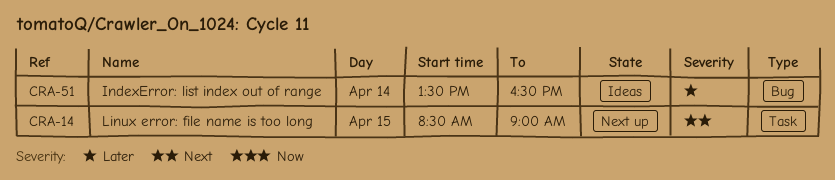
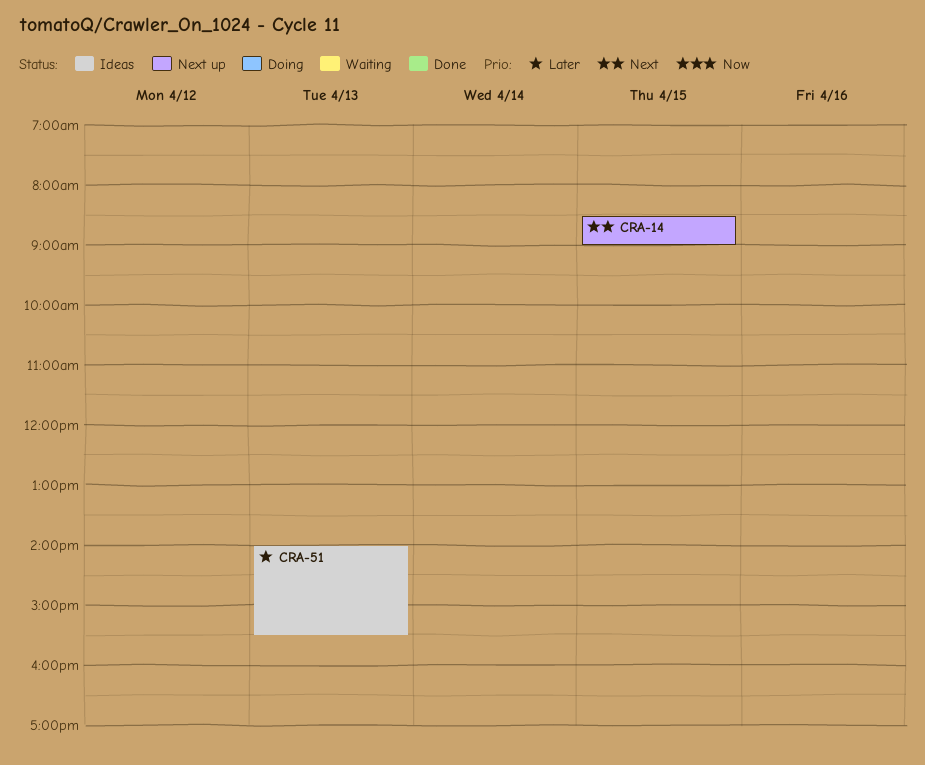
CRA-51, day: Apr 14 -> Apr 13
CRA-51, begins: 13:30 -> 14:00
CRA-51, ends: 16:30 -> 15:30

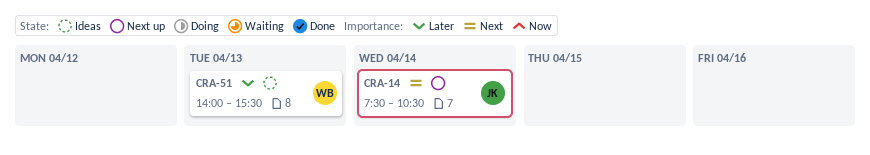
CRA-14, day: Apr 15 -> Apr 14
CRA-14, begins: 08:30 -> 07:30
CRA-14, ends: 09:00 -> 10:30

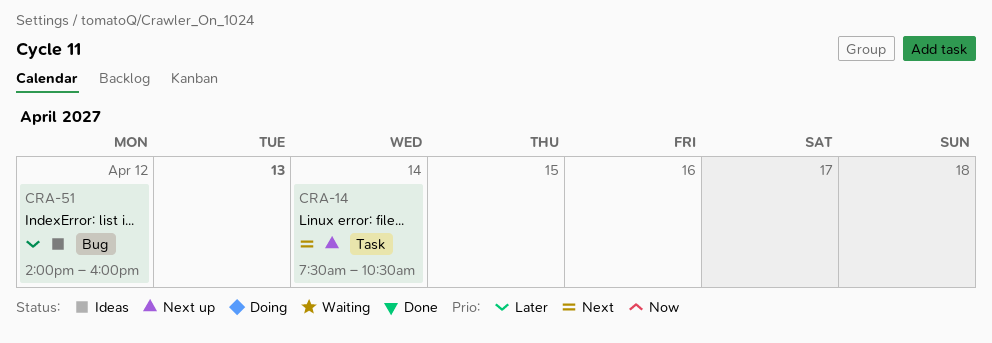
CRA-51, day: Apr 13 -> Apr 12
CRA-51, ends: 15:30 -> 16:00

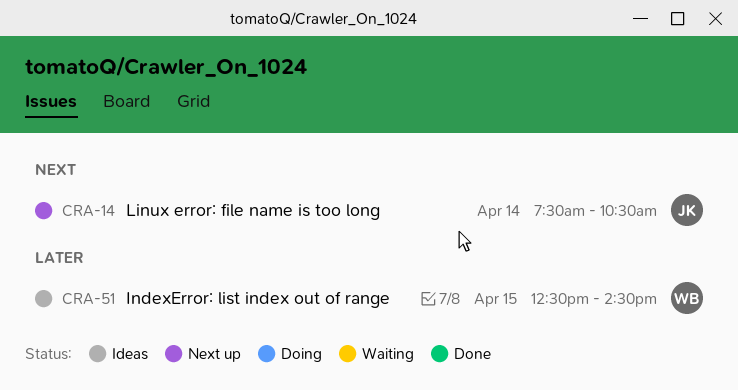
CRA-51, day: Apr 12 -> Apr 15
CRA-51, begins: 14:00 -> 12:30
CRA-51, ends: 16:00 -> 14:30

